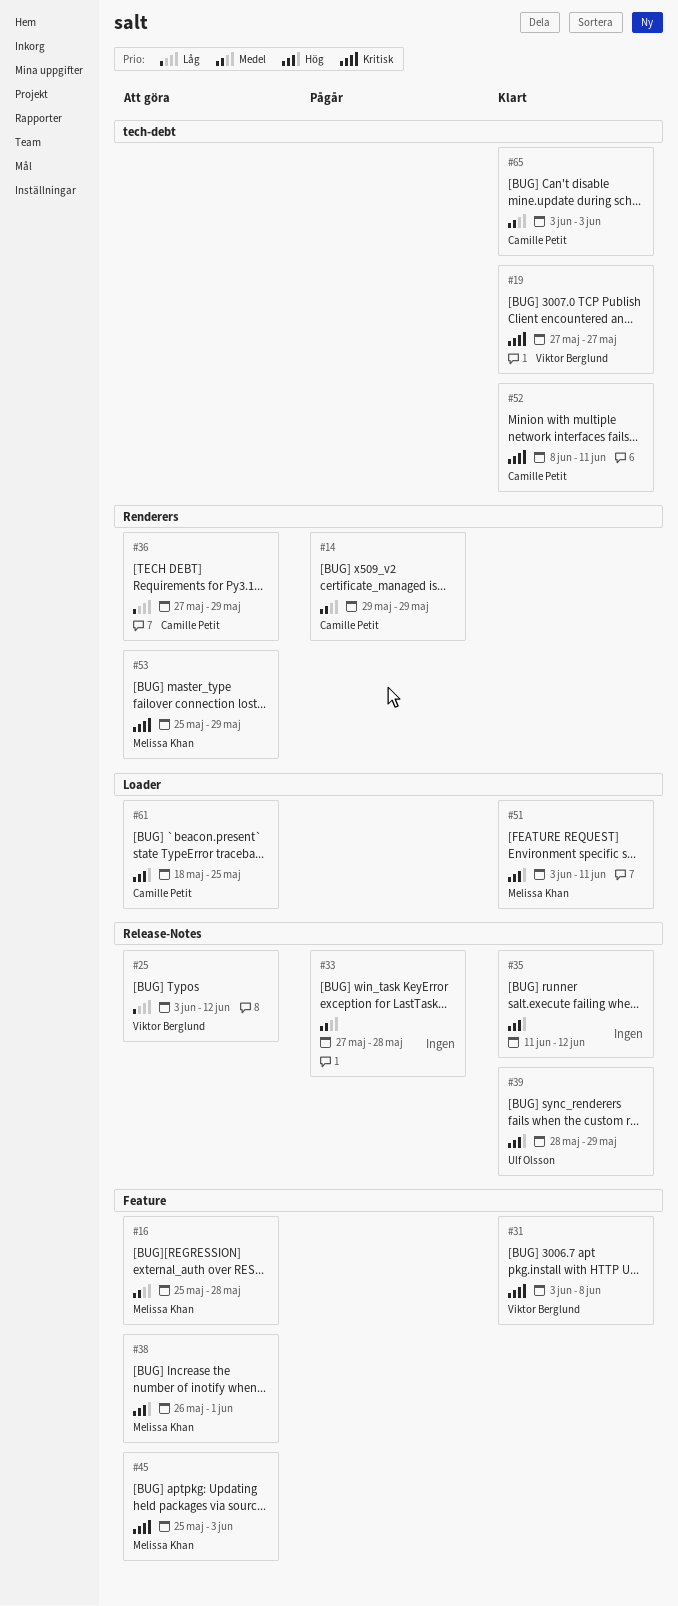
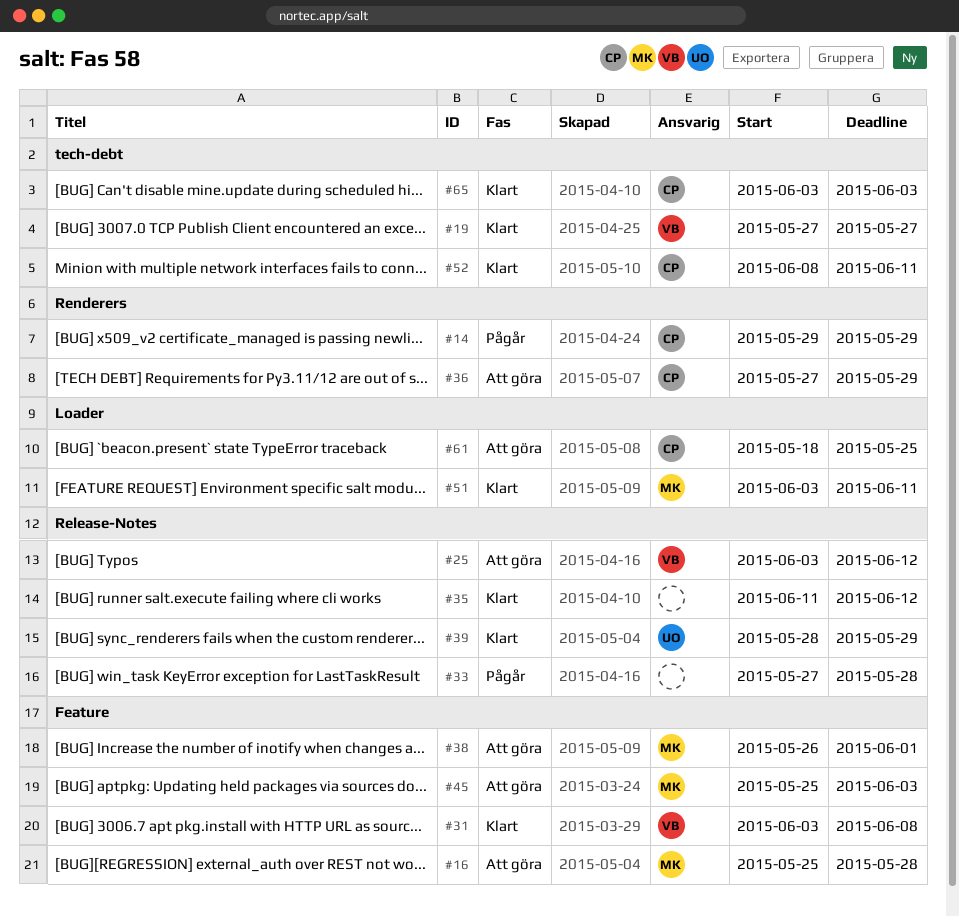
#53: present -> none

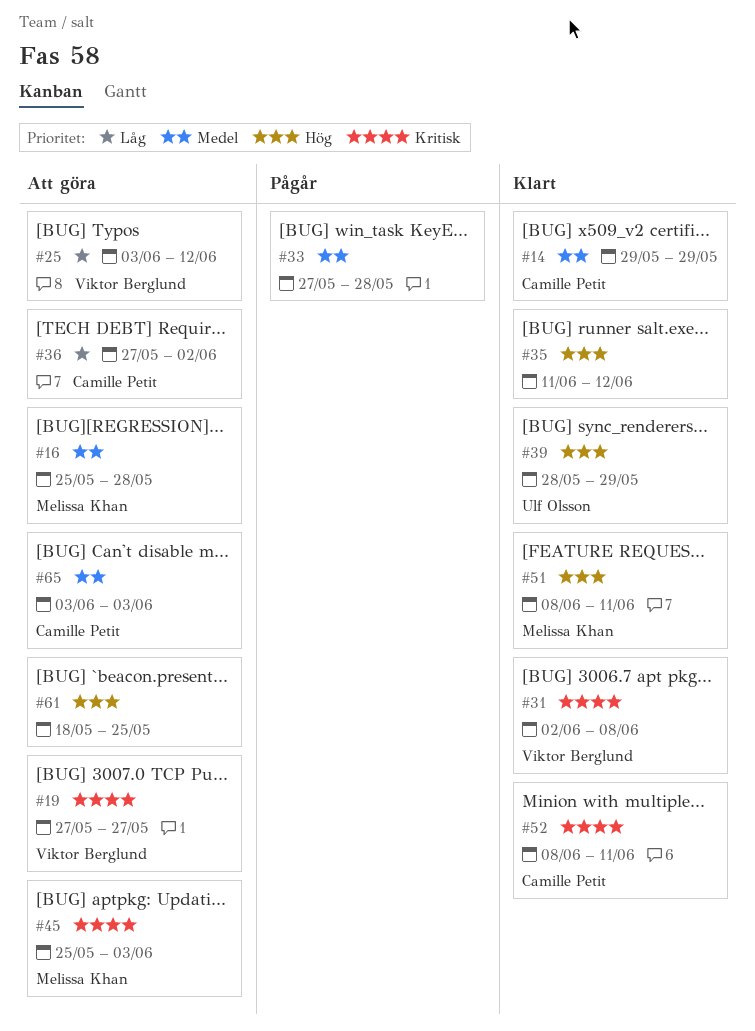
#14, status: Pågår -> Klart
#19, status: Klart -> Att göra
#31, start: Jun 3 -> Jun 2
#36, due: May 29 -> Jun 2
#38: present -> none
#51, start: Jun 3 -> Jun 8
#61, owner: Camille Petit -> none
#65, status: Klart -> Att göra

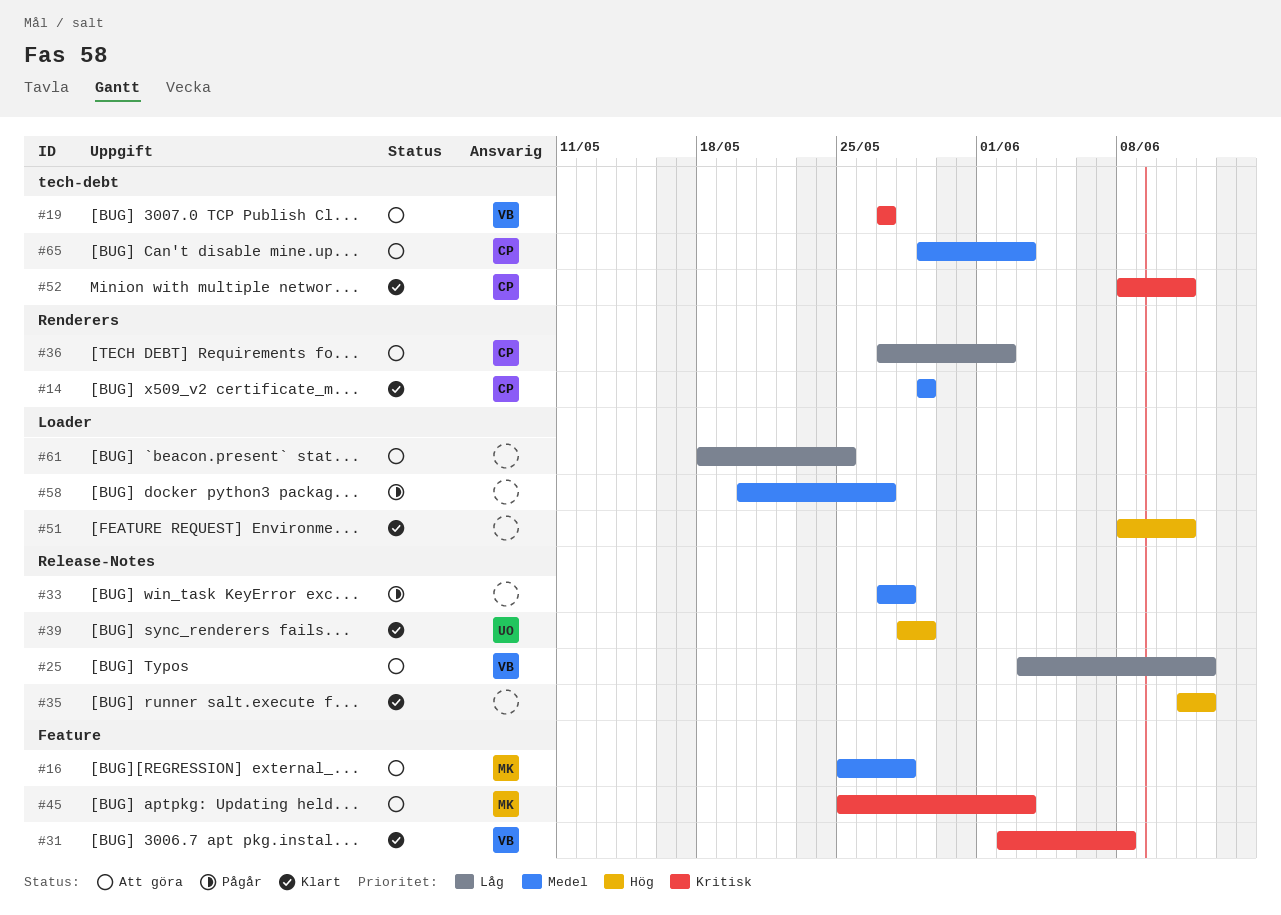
#51, owner: Melissa Khan -> none
#58: none -> present
#61, priority: Hög -> Låg
#65, start: Jun 3 -> May 29

